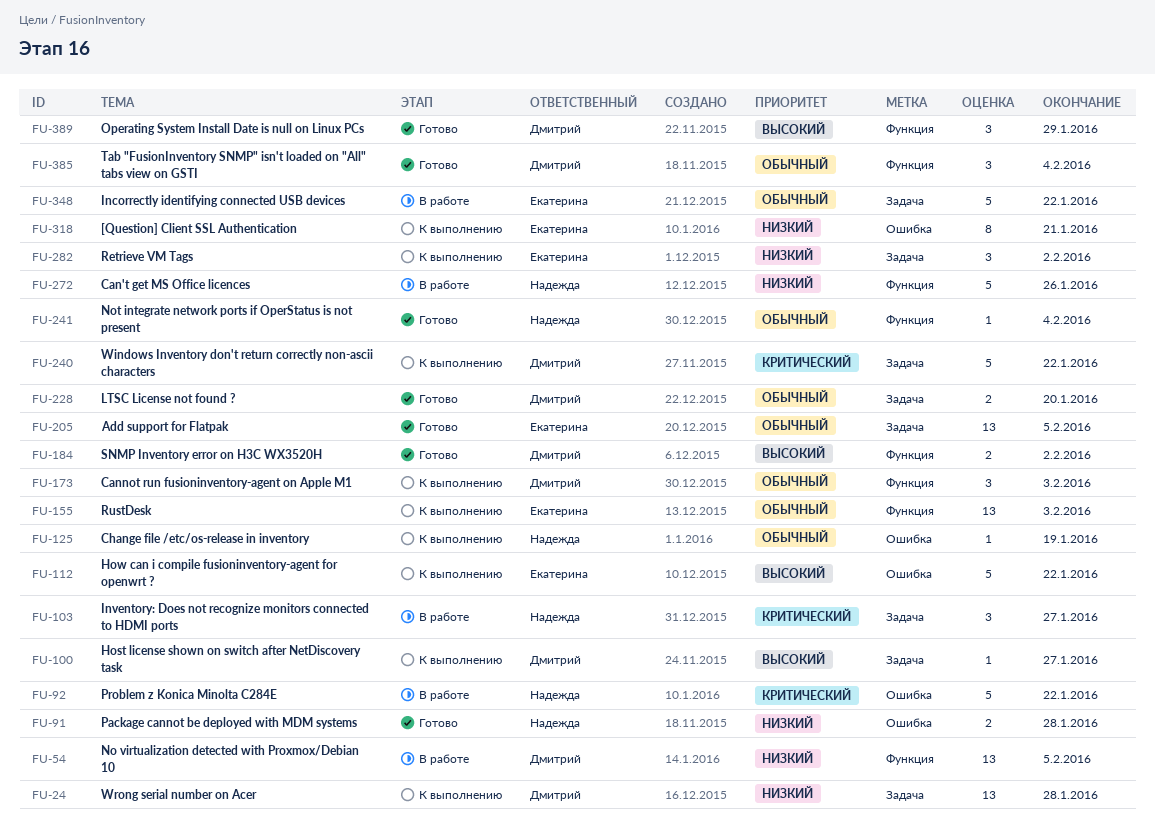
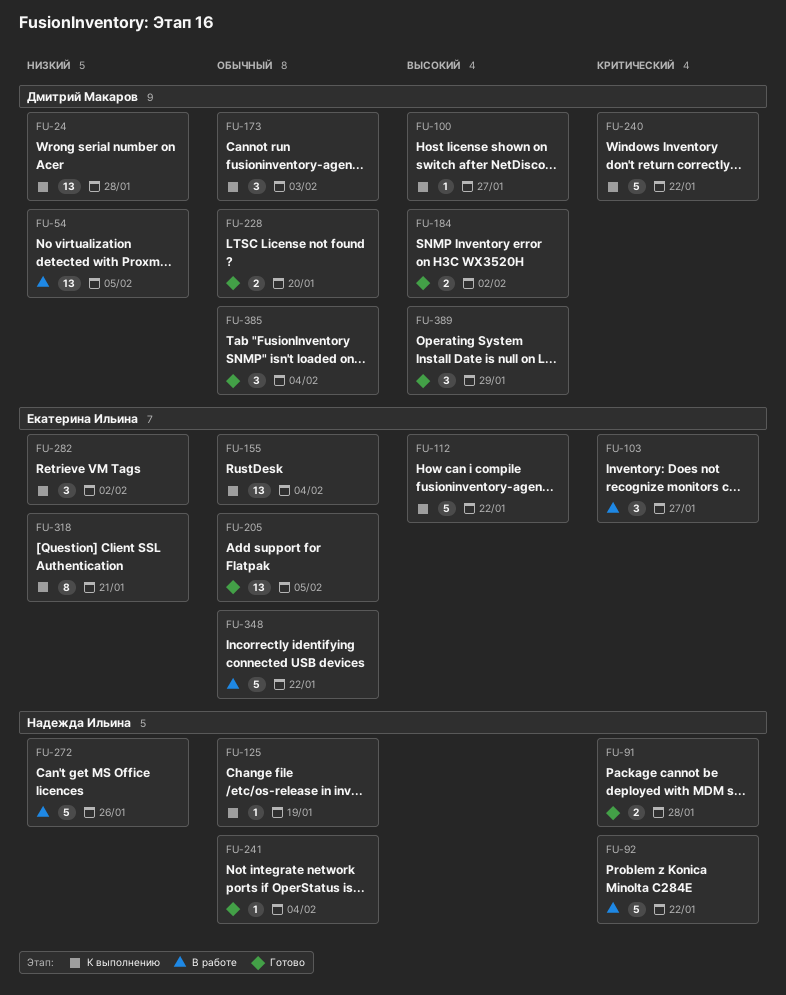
FU-91, priority: Низкий -> Критический
FU-103, owner: Надежда Ильина -> Екатерина Ильина
FU-155, due: Feb 3 -> Feb 4

